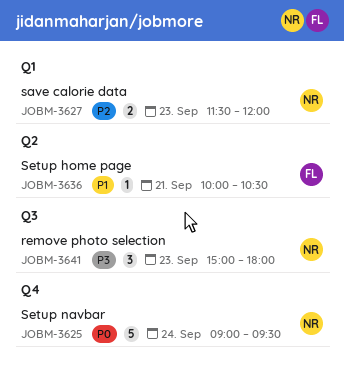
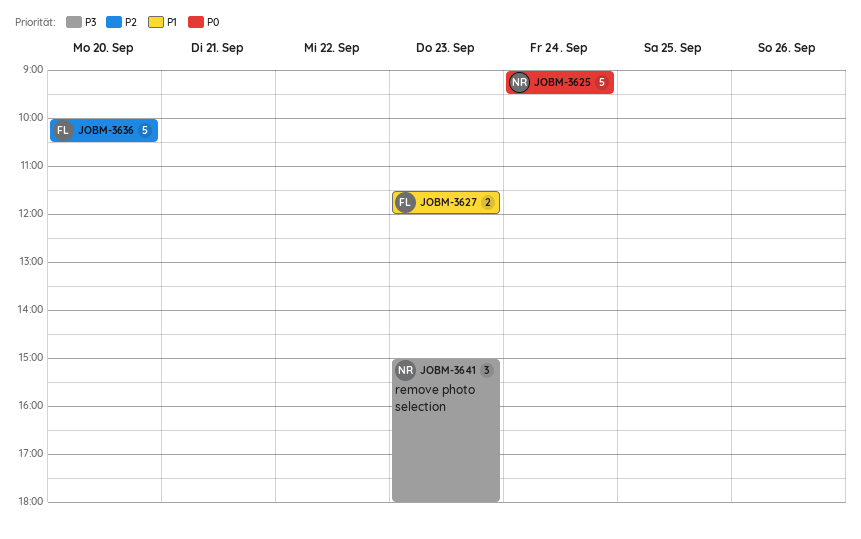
JOBM-3627, owner: NR -> FL
JOBM-3627, priority: P2 -> P1
JOBM-3636, priority: P1 -> P2
JOBM-3636, estimate: 1 -> 5
JOBM-3636, day: Sep 21 -> Sep 20

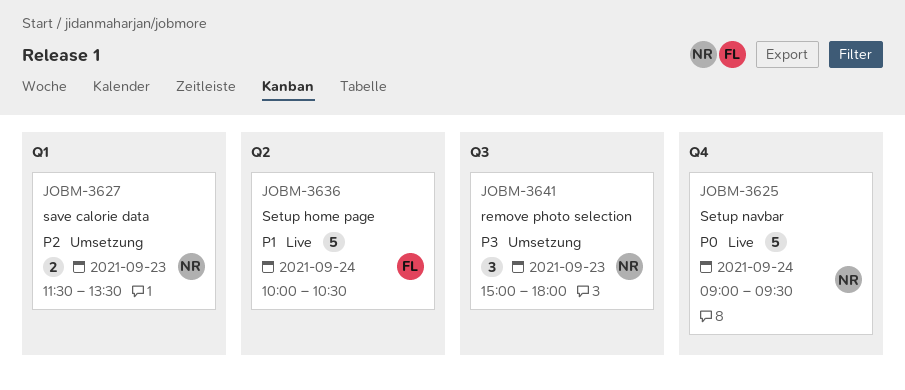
JOBM-3627, owner: FL -> NR
JOBM-3627, priority: P1 -> P2
JOBM-3627, ends: 12:00 -> 13:30
JOBM-3636, priority: P2 -> P1
JOBM-3636, day: Sep 20 -> Sep 24

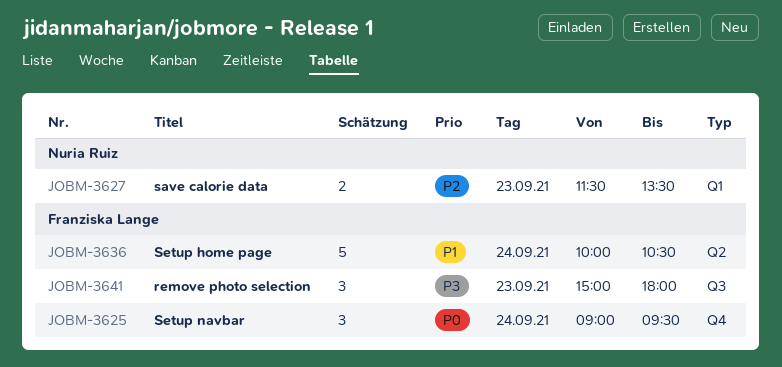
JOBM-3625, owner: Nuria Ruiz -> Franziska Lange
JOBM-3625, estimate: 5 -> 3
JOBM-3641, owner: Nuria Ruiz -> Franziska Lange

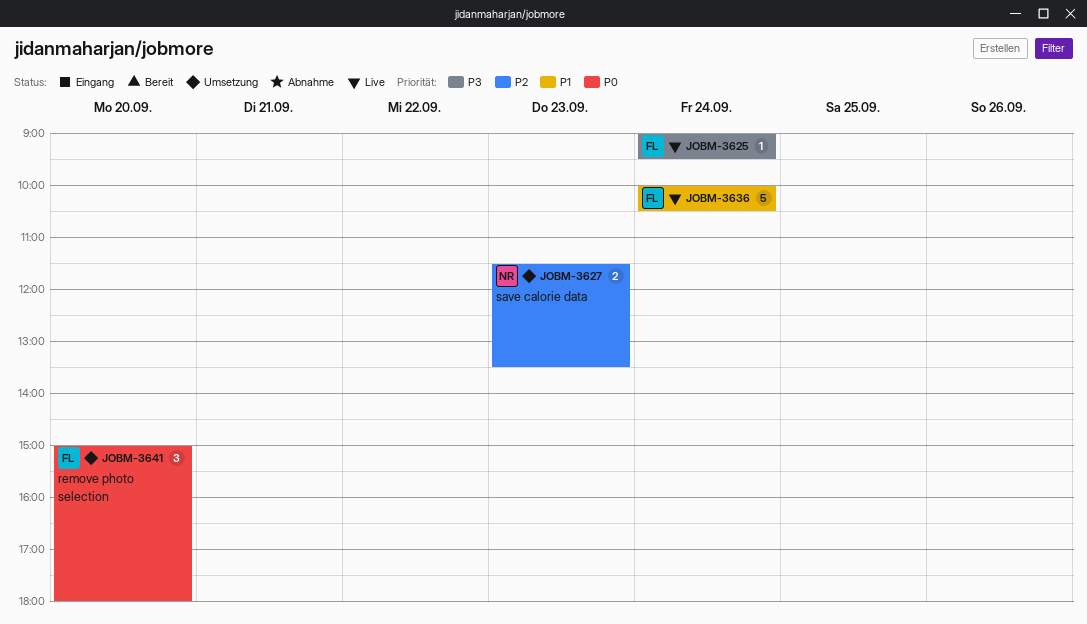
JOBM-3625, priority: P0 -> P3
JOBM-3625, estimate: 3 -> 1
JOBM-3641, priority: P3 -> P0
JOBM-3641, day: Sep 23 -> Sep 20

